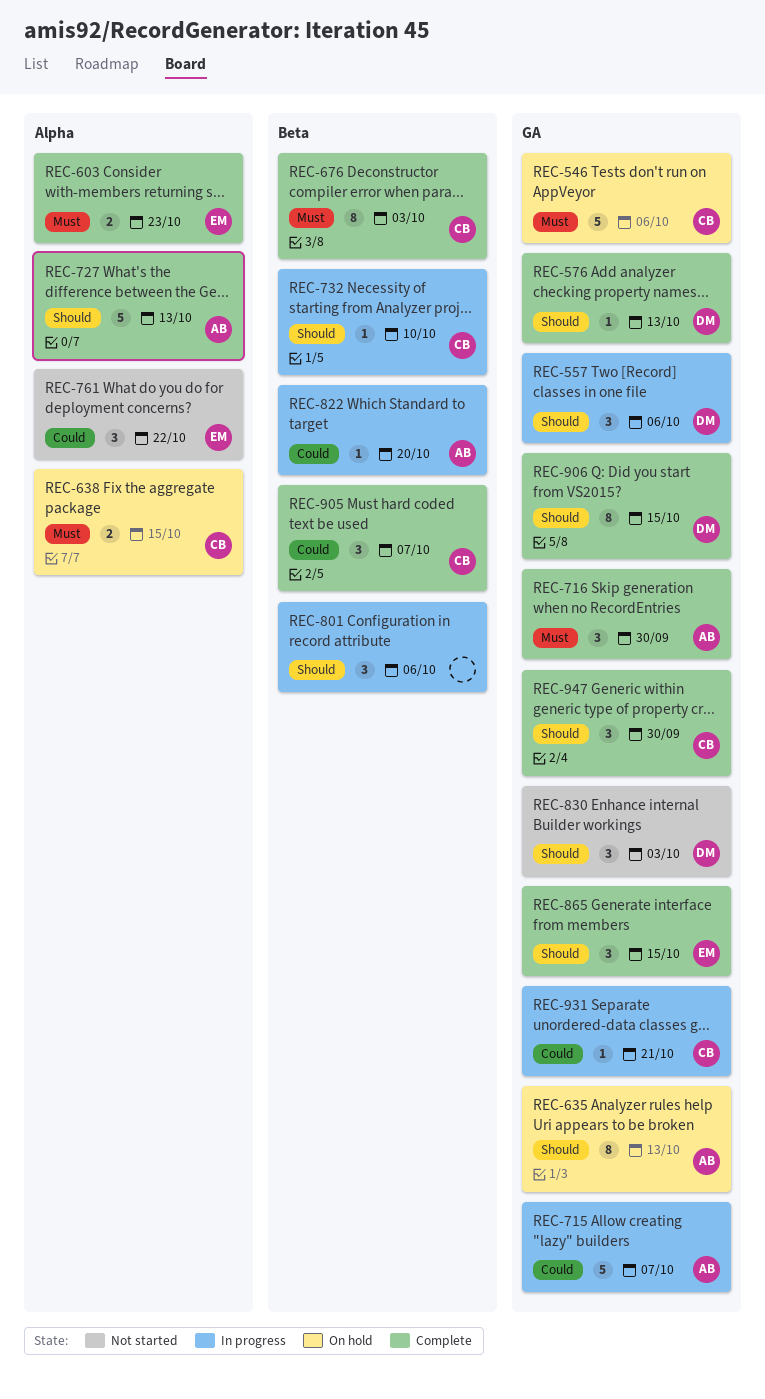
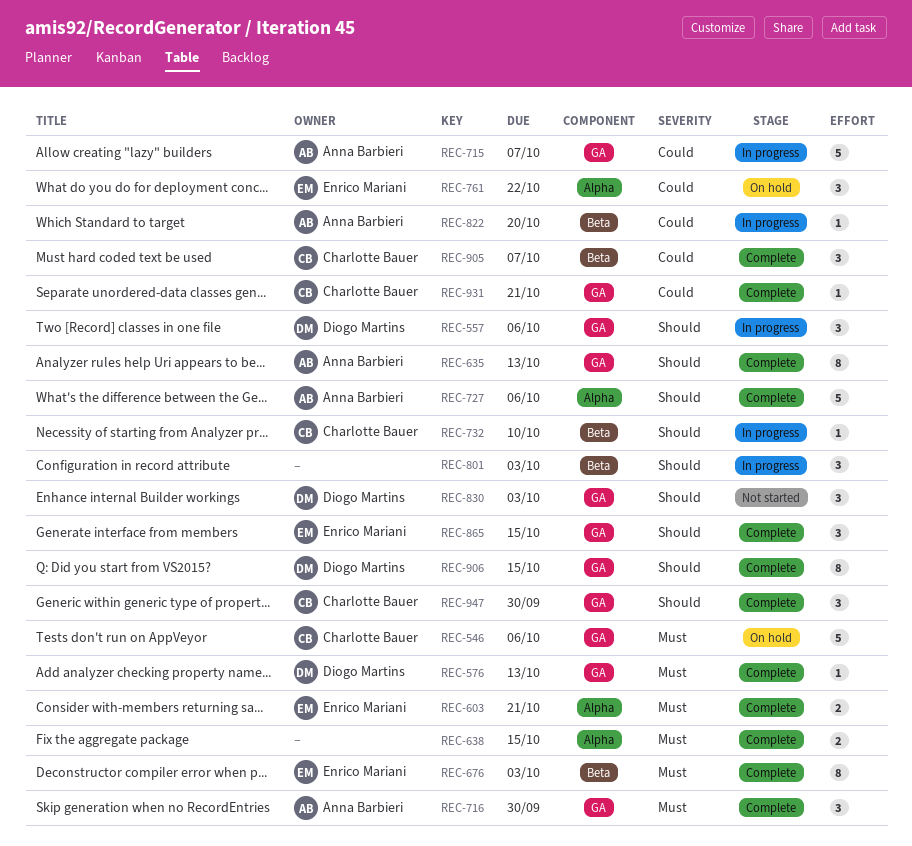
REC-576, priority: Should -> Must
REC-603, due: Oct 23 -> Oct 21
REC-635, status: On hold -> Complete
REC-638, status: On hold -> Complete
REC-638, owner: Charlotte Bauer -> none
REC-676, owner: Charlotte Bauer -> Enrico Mariani
REC-727, due: Oct 13 -> Oct 6
REC-761, status: Not started -> On hold
REC-801, due: Oct 6 -> Oct 3
REC-931, status: In progress -> Complete

